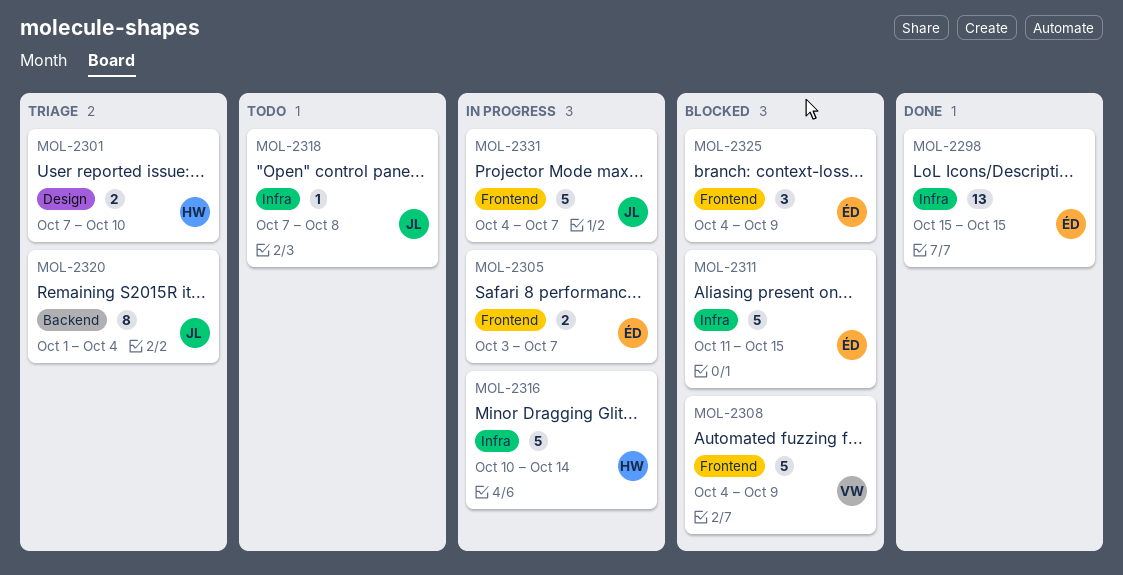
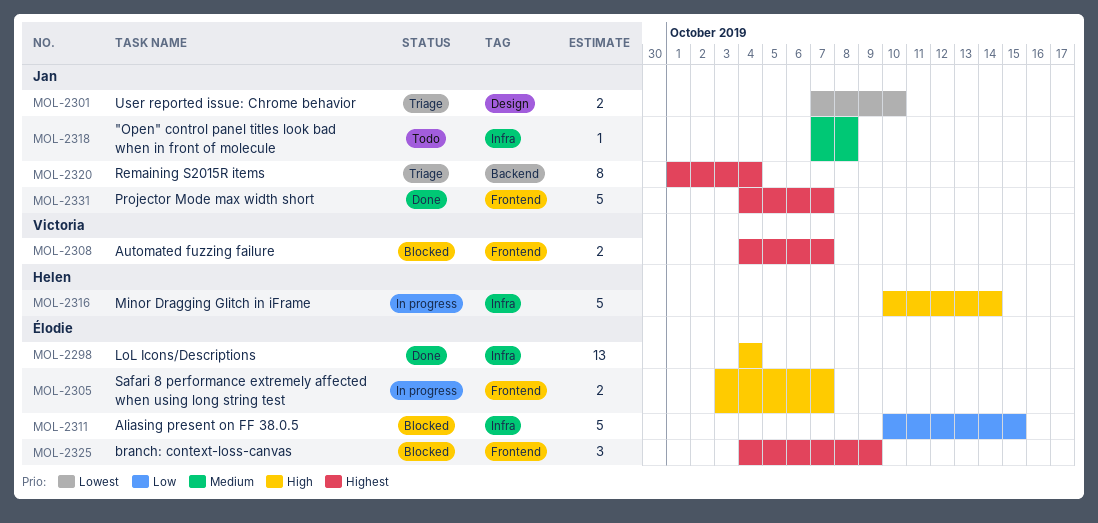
MOL-2298, start: Oct 15 -> Oct 4
MOL-2298, due: Oct 15 -> Oct 4
MOL-2301, owner: Helen -> Jan
MOL-2308, estimate: 5 -> 2
MOL-2308, due: Oct 9 -> Oct 7
MOL-2311, start: Oct 11 -> Oct 10
MOL-2331, status: In progress -> Done

